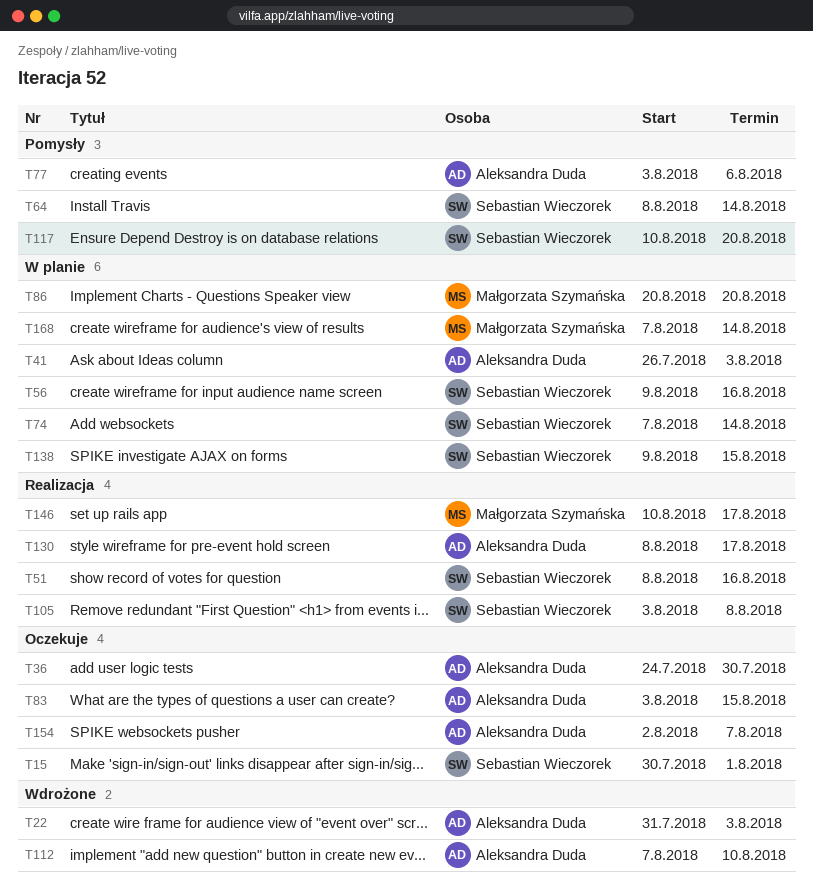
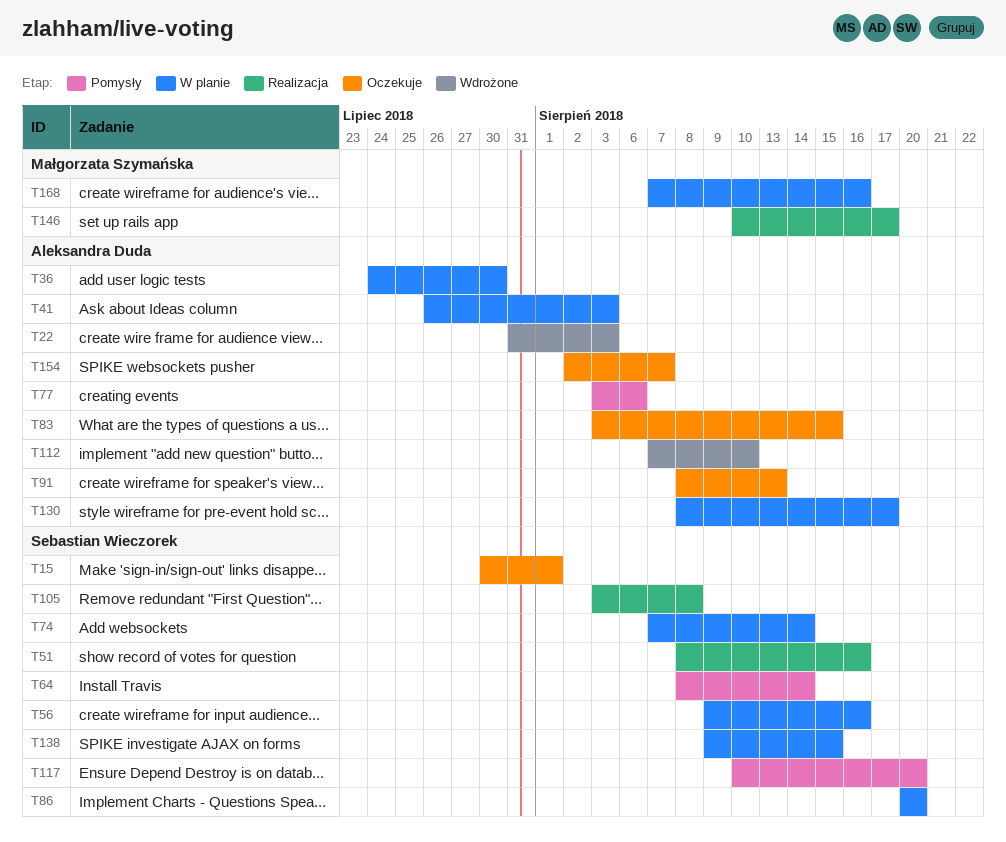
T36, status: Oczekuje -> W planie
T86, owner: Małgorzata Szymańska -> Sebastian Wieczorek
T91: none -> present
T130, status: Realizacja -> W planie
T168, due: Aug 14 -> Aug 16

